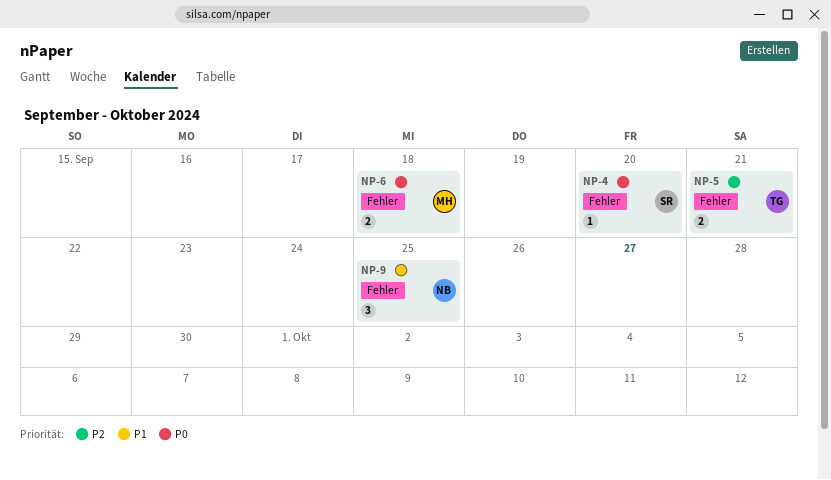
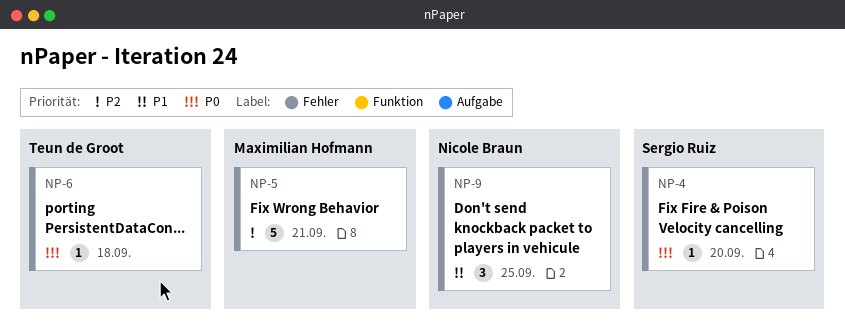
NP-5, owner: Teun de Groot -> Maximilian Hofmann
NP-5, estimate: 2 -> 5
NP-6, owner: Maximilian Hofmann -> Teun de Groot
NP-6, estimate: 2 -> 1

